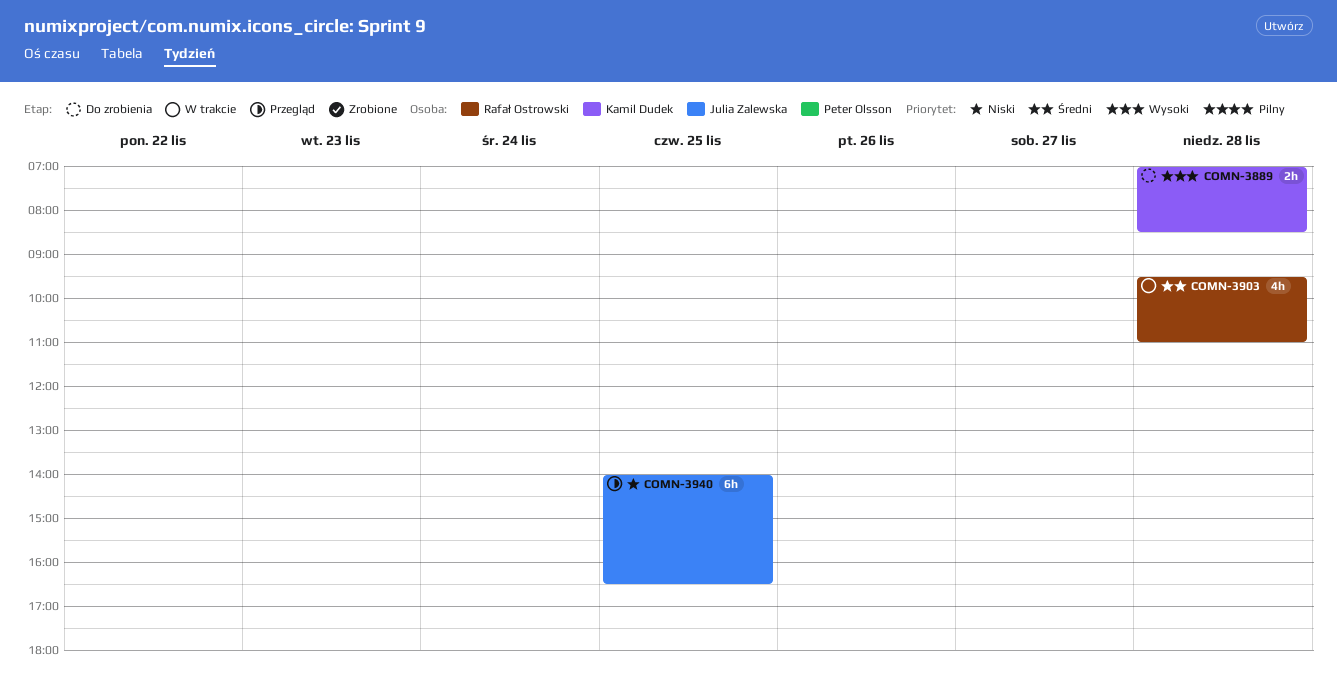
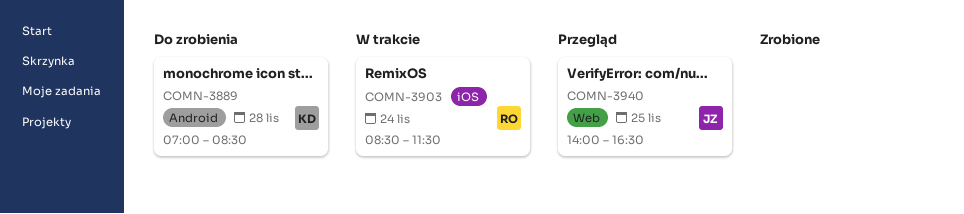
COMN-3903, day: Nov 28 -> Nov 24
COMN-3903, begins: 09:30 -> 08:30
COMN-3903, ends: 11:00 -> 11:30

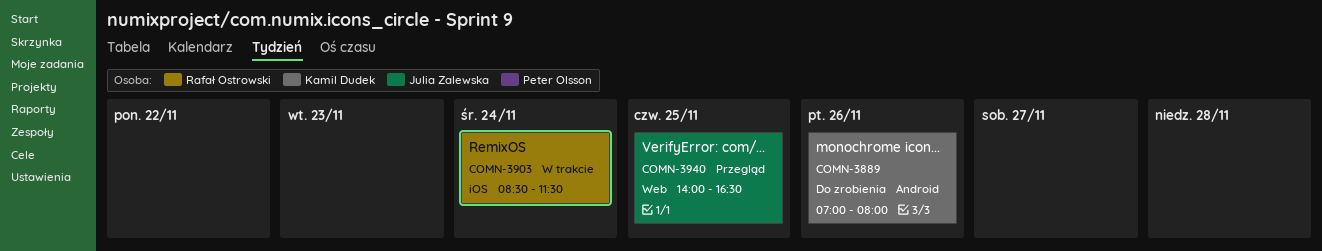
COMN-3889, day: Nov 28 -> Nov 26
COMN-3889, ends: 08:30 -> 08:00

